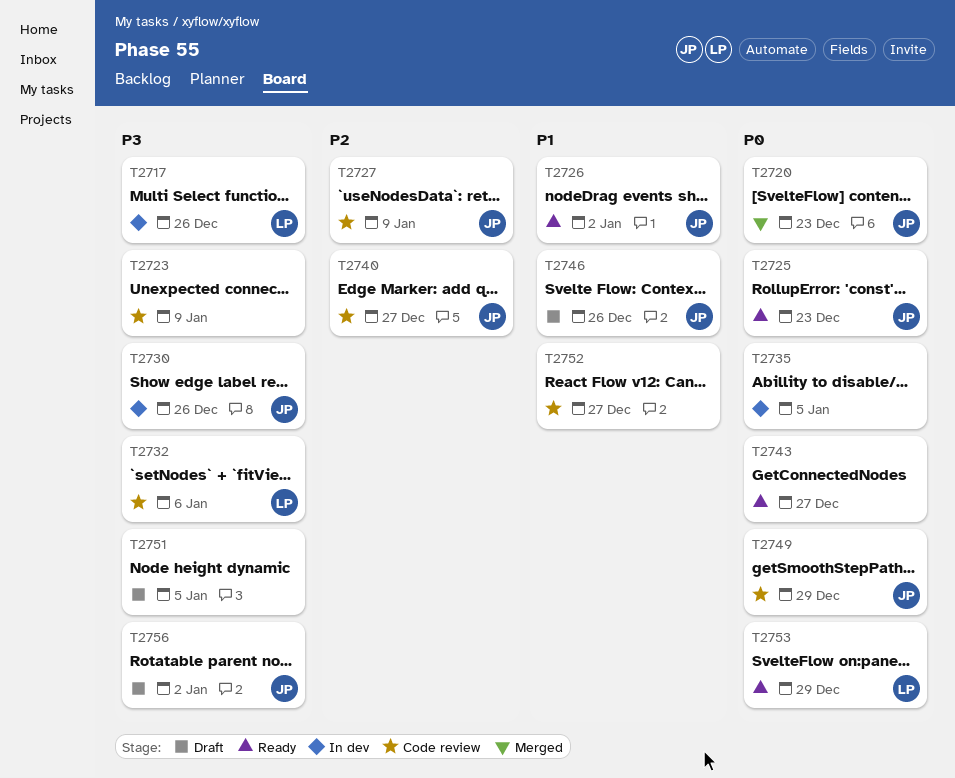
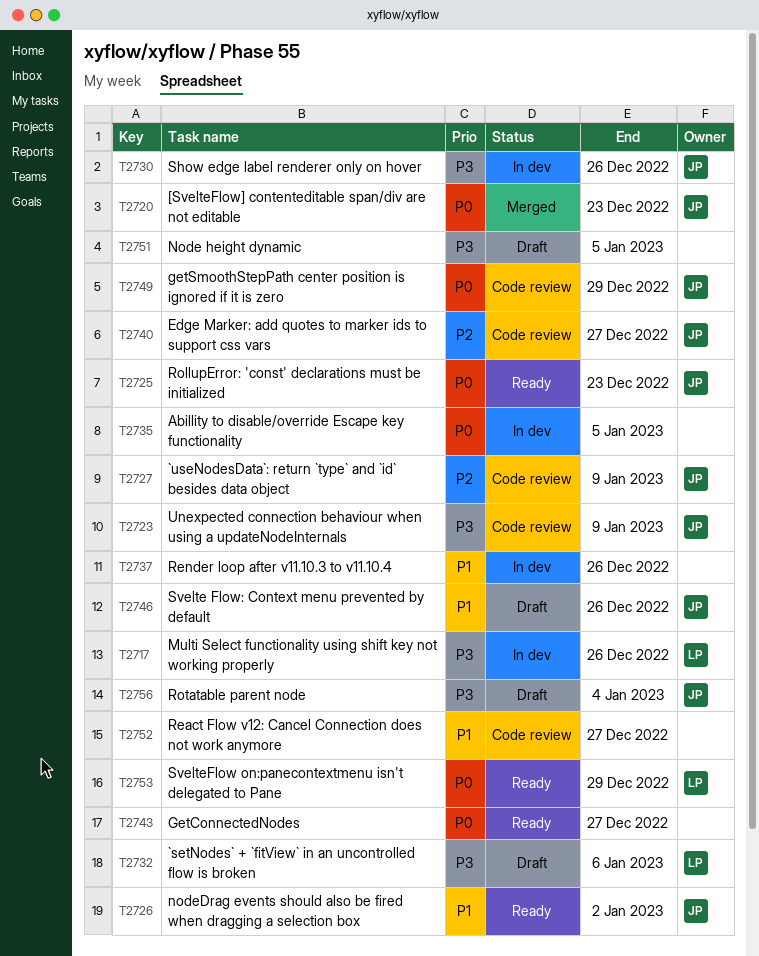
T2723, owner: none -> JP
T2732, status: Code review -> Draft
T2737: none -> present
T2756, due: Jan 2 -> Jan 4

